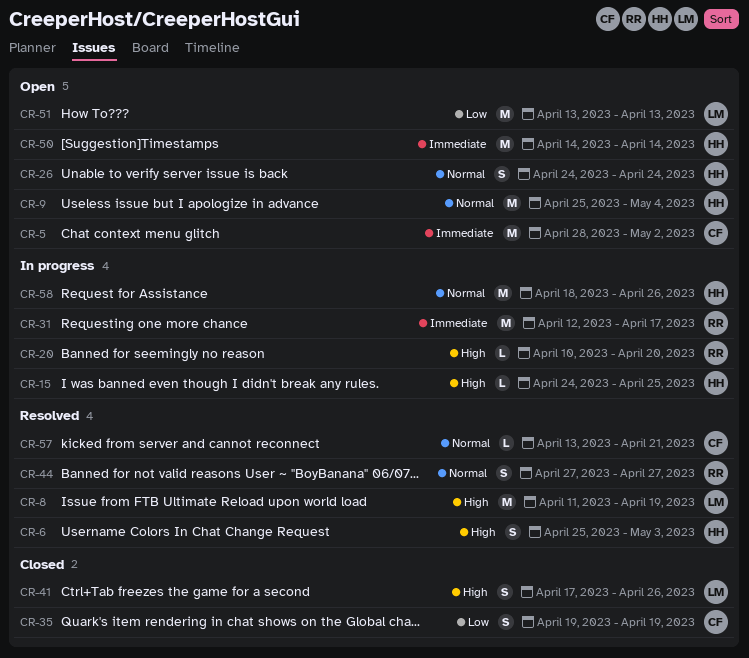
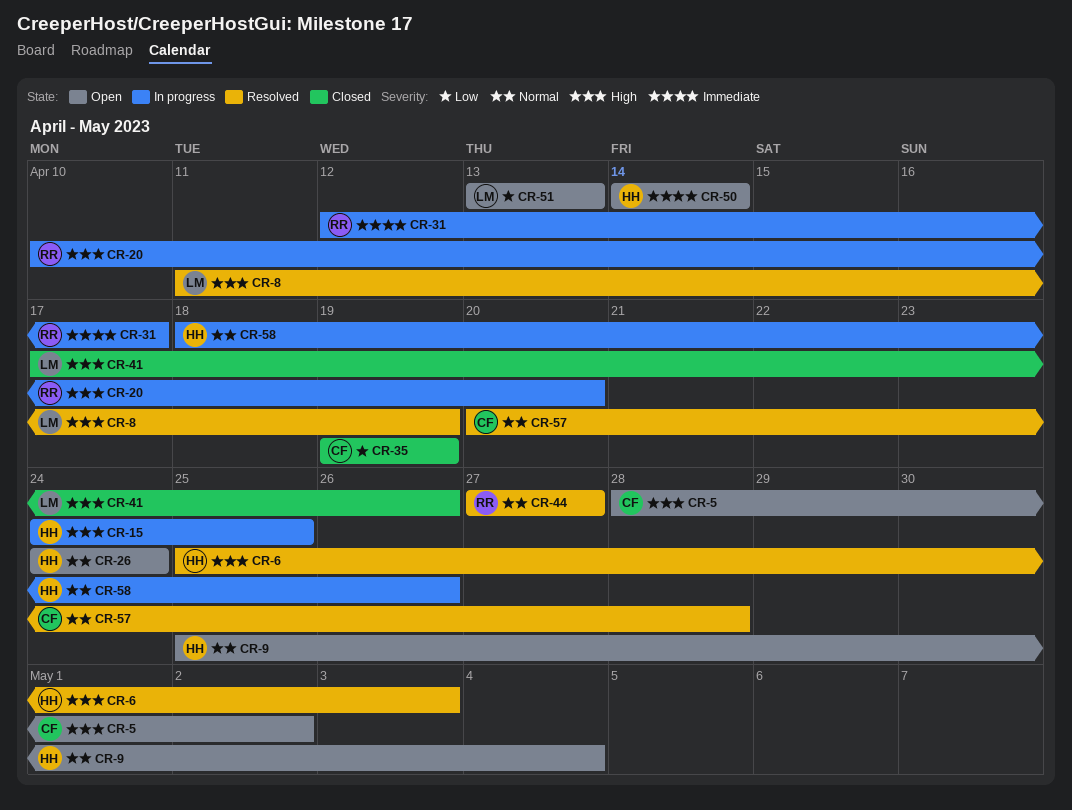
CR-5, priority: Immediate -> High
CR-57, start: Apr 13 -> Apr 20
CR-57, due: Apr 21 -> Apr 28

